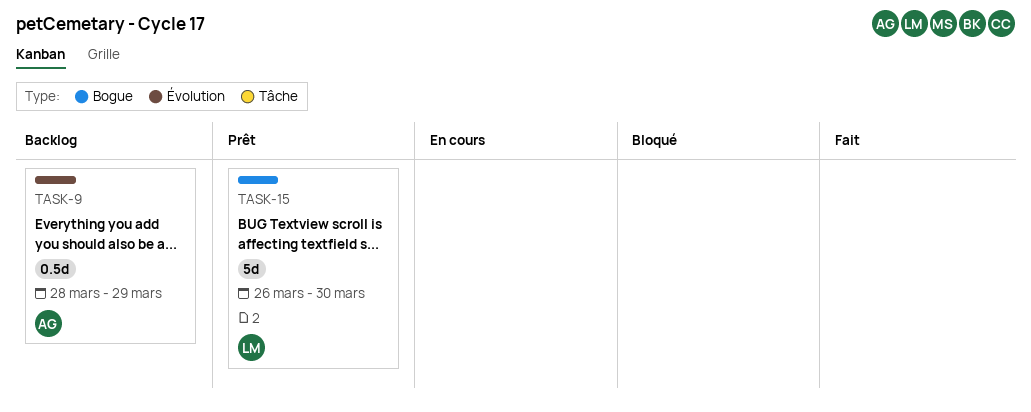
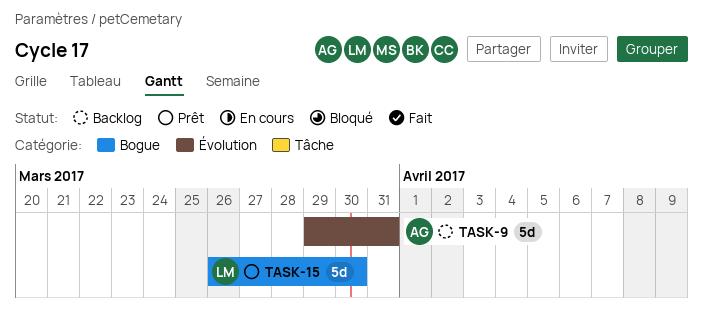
TASK-9, estimate: 0.5d -> 5d
TASK-9, start: Mar 28 -> Mar 29
TASK-9, due: Mar 29 -> Mar 31

